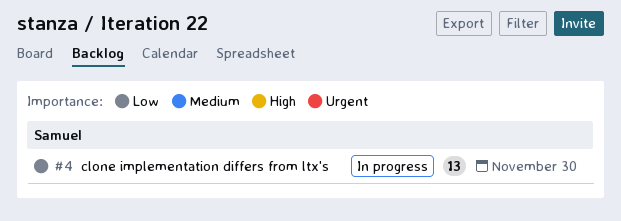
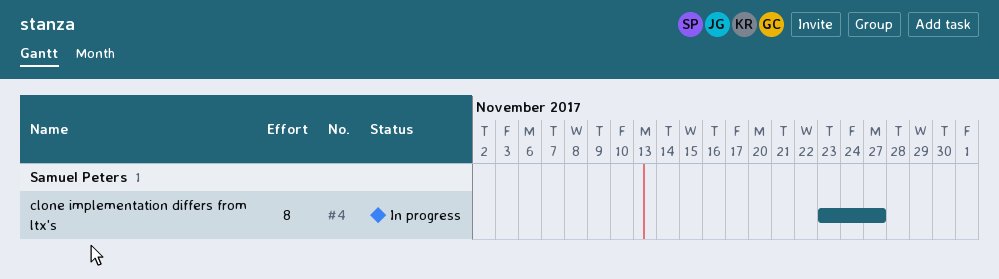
#4, estimate: 13 -> 8
#4, due: Nov 30 -> Nov 27

